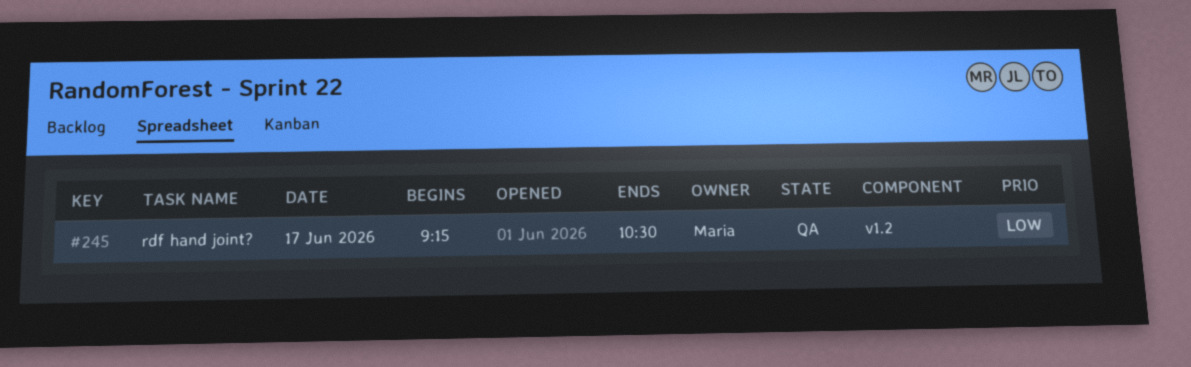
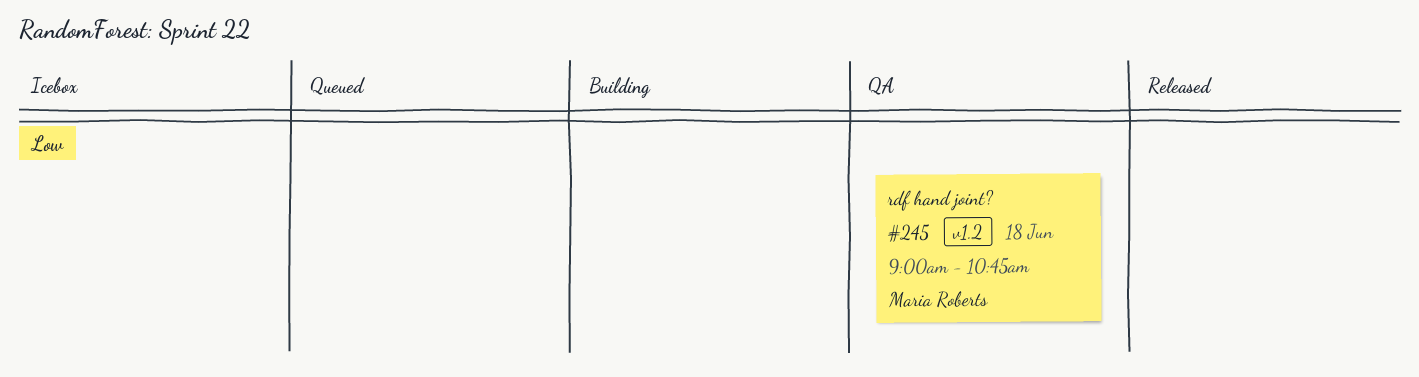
#245, day: Jun 17 -> Jun 18
#245, begins: 09:15 -> 09:00
#245, ends: 10:30 -> 10:45

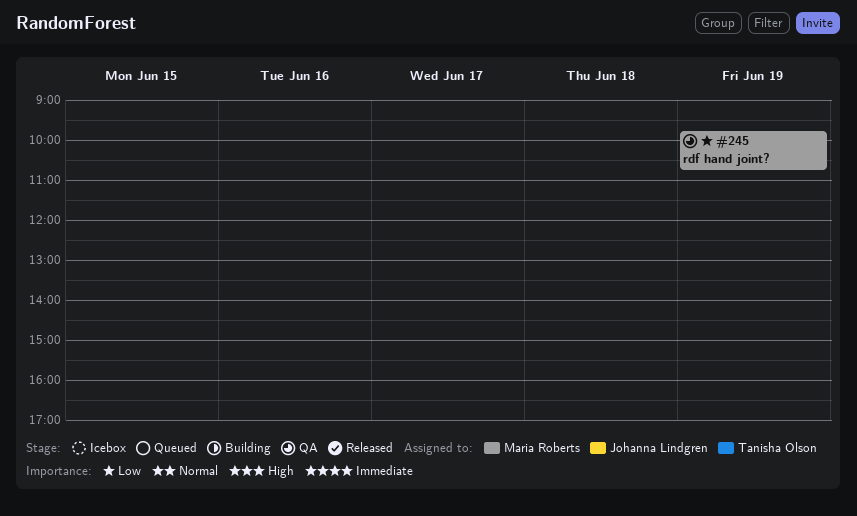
#245, day: Jun 18 -> Jun 19
#245, begins: 09:00 -> 09:45

